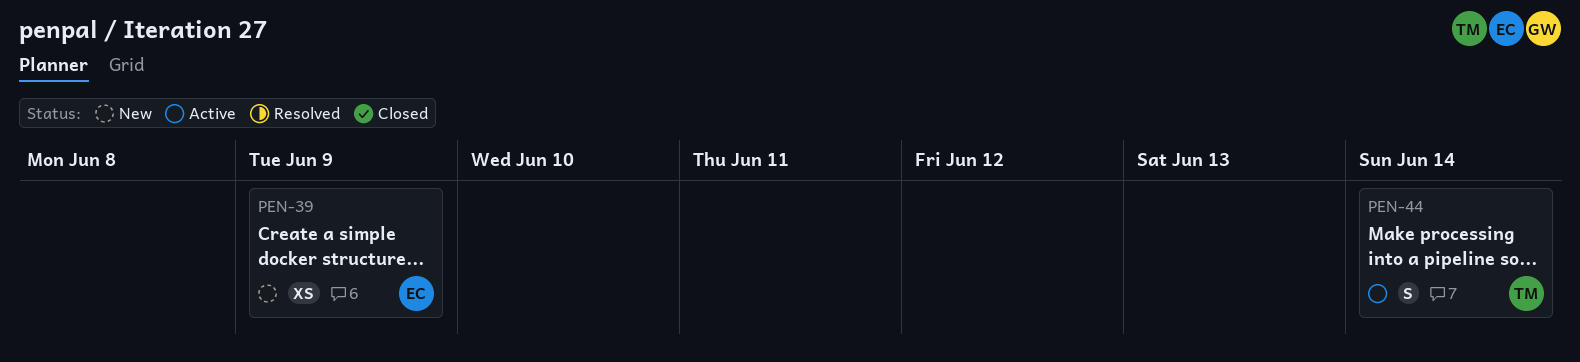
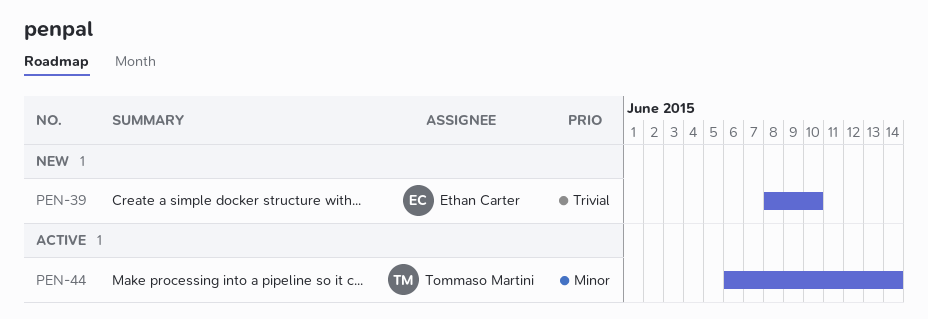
PEN-39, due: Jun 9 -> Jun 10

